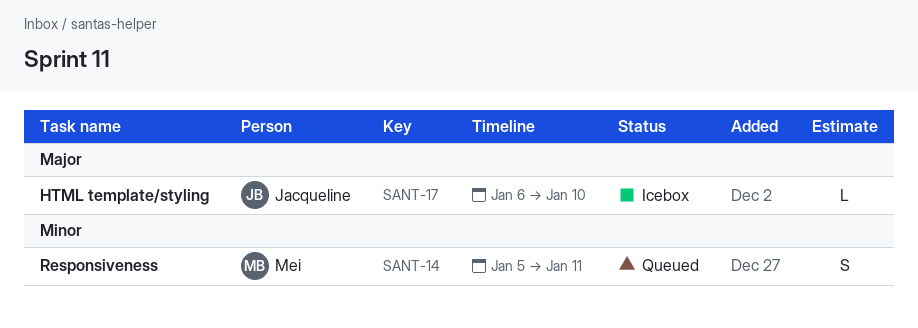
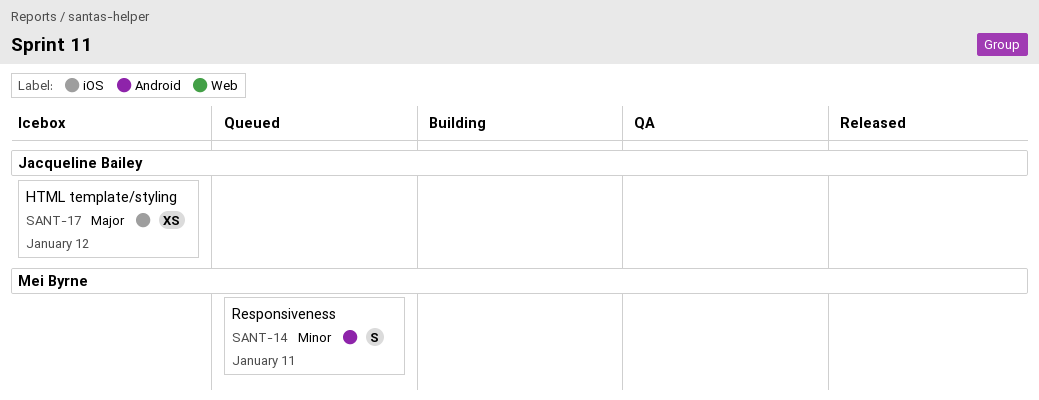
SANT-17, estimate: L -> XS
SANT-17, due: Jan 10 -> Jan 12

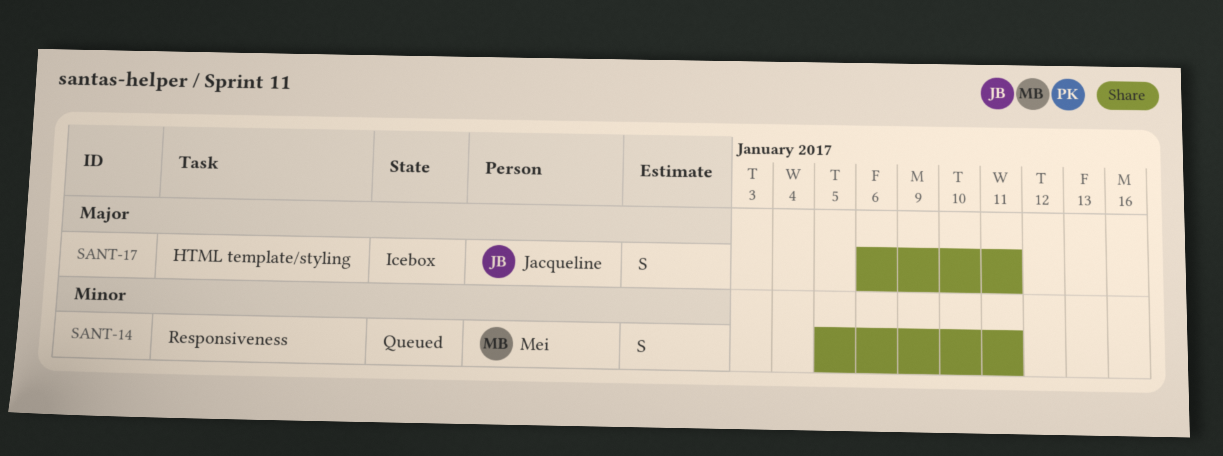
SANT-17, estimate: XS -> S
SANT-17, due: Jan 12 -> Jan 11

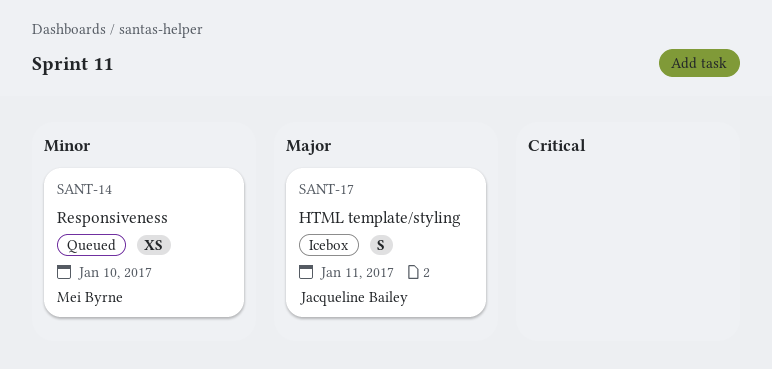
SANT-14, estimate: S -> XS
SANT-14, due: Jan 11 -> Jan 10

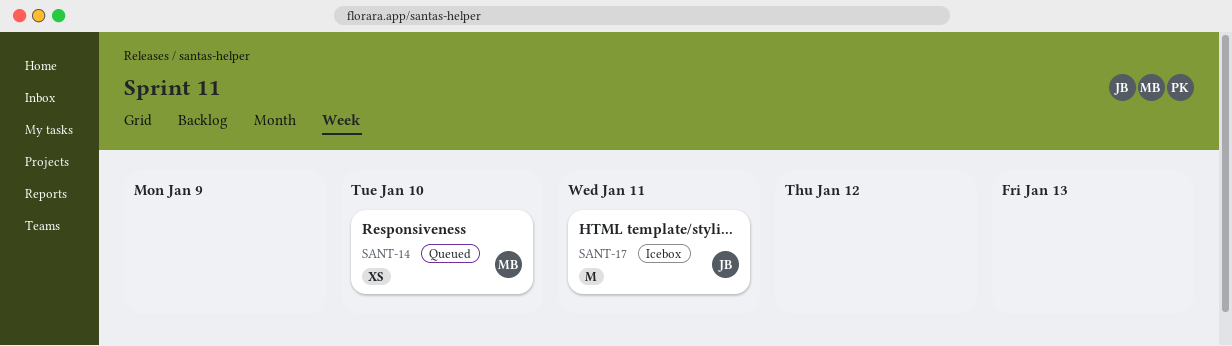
SANT-17, estimate: S -> M

